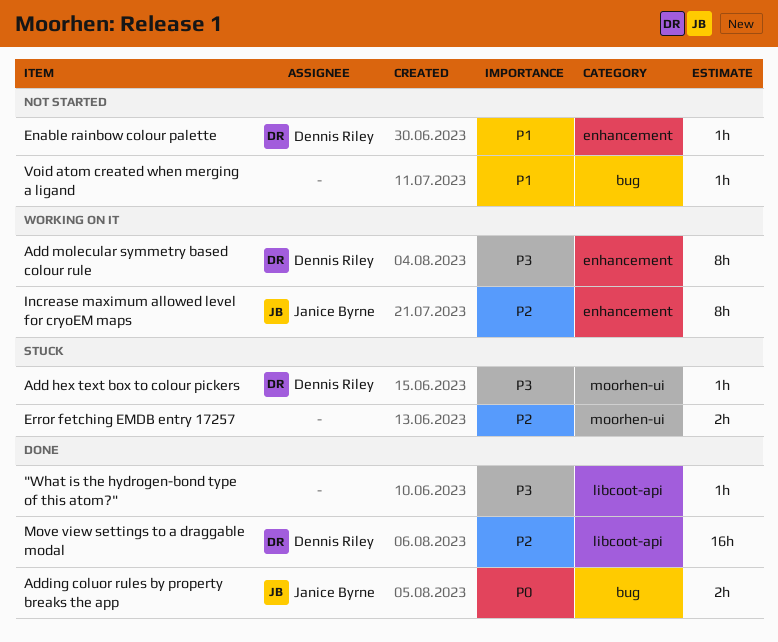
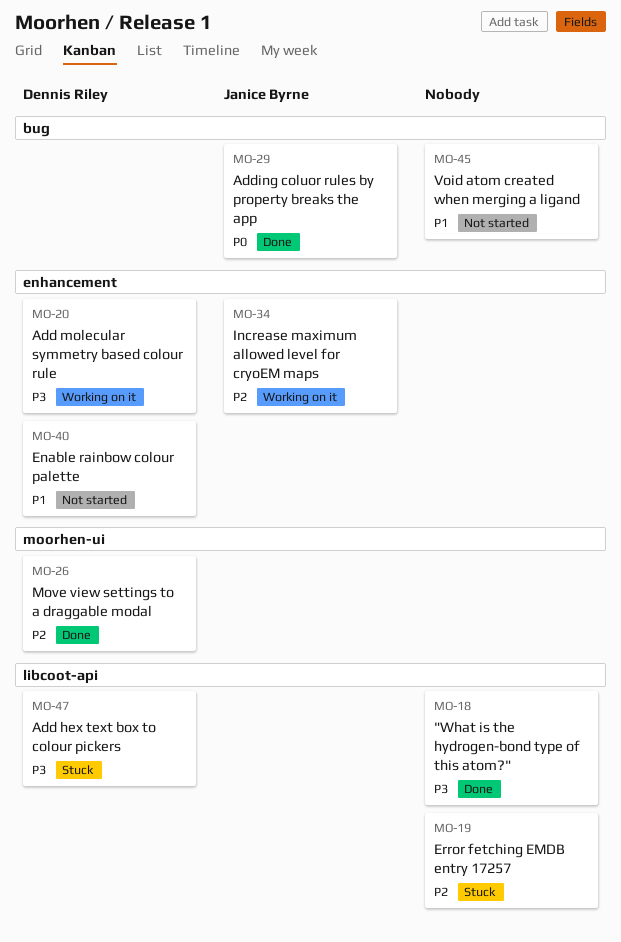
Add hex text box to colour pickers, label: moorhen-ui -> libcoot-api
Error fetching EMDB entry 17257, label: moorhen-ui -> libcoot-api
Move view settings to a draggable modal, label: libcoot-api -> moorhen-ui

